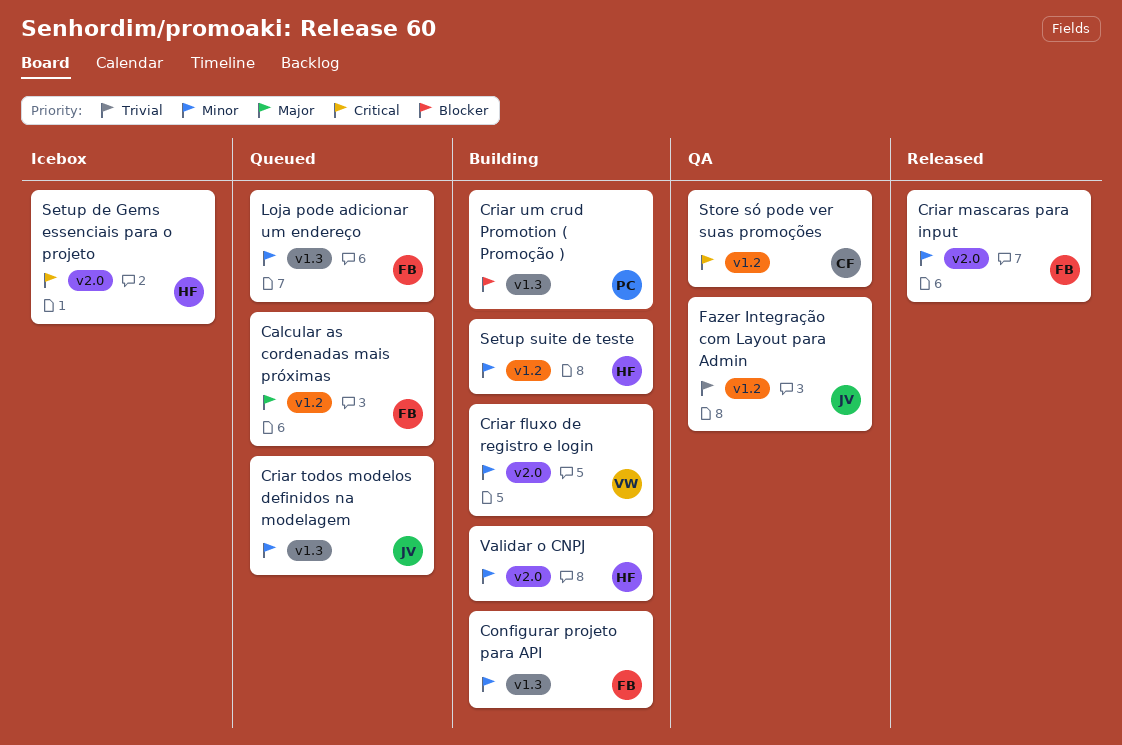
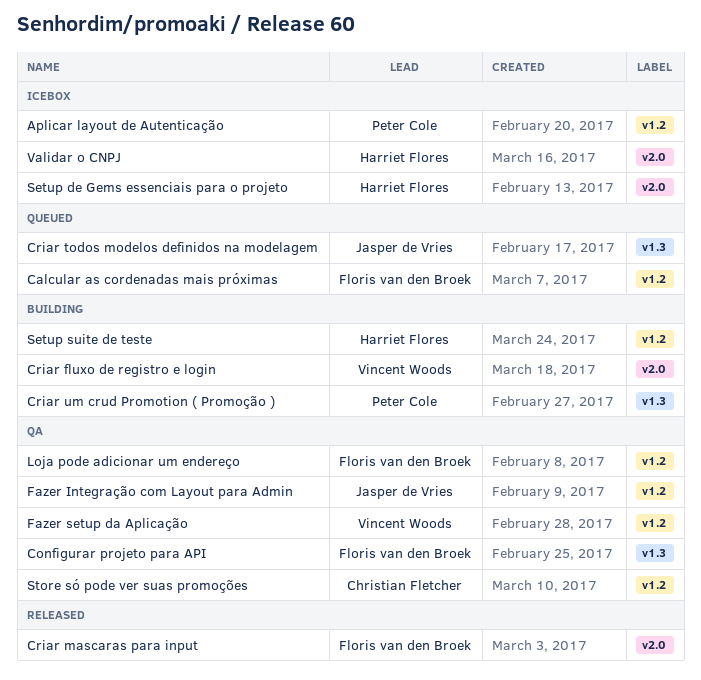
Aplicar layout de Autenticação: none -> present
Configurar projeto para API, status: Building -> QA
Fazer setup da Aplicação: none -> present
Loja pode adicionar um endereço, status: Queued -> QA
Loja pode adicionar um endereço, label: v1.3 -> v1.2
Validar o CNPJ, status: Building -> Icebox

